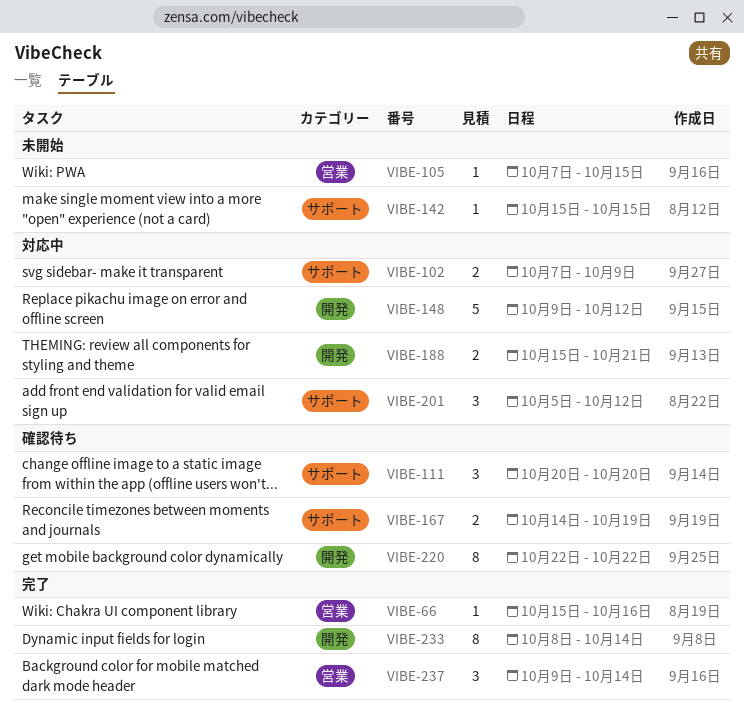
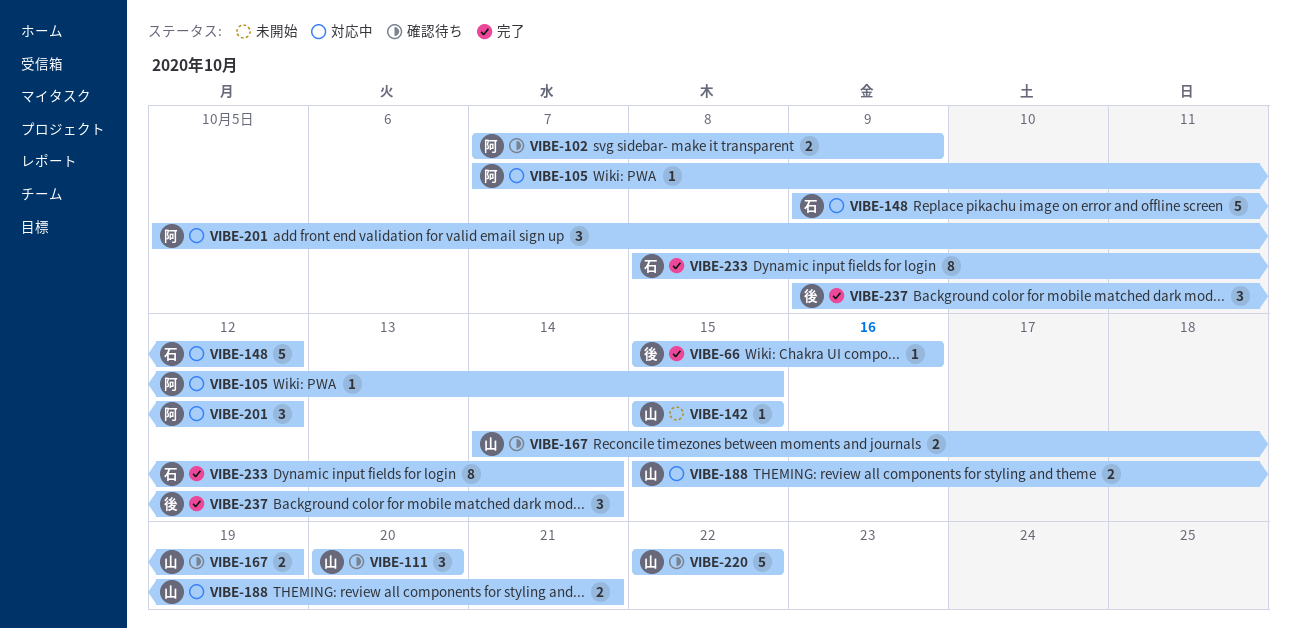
VIBE-102, status: 対応中 -> 確認待ち
VIBE-105, status: 未開始 -> 対応中
VIBE-220, estimate: 8 -> 5

